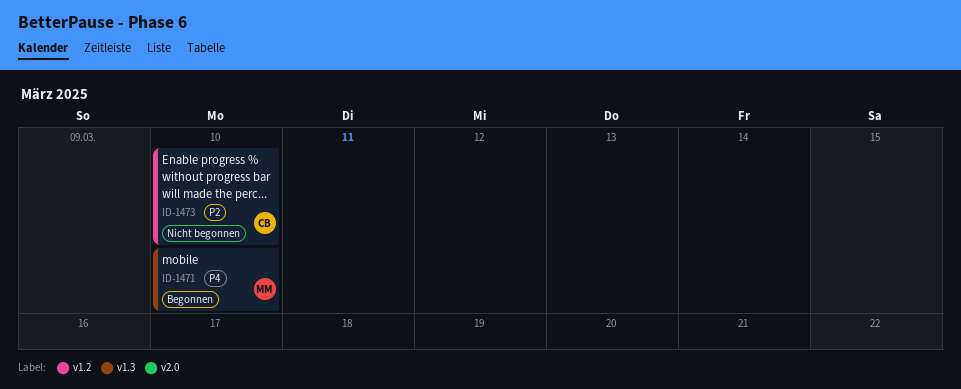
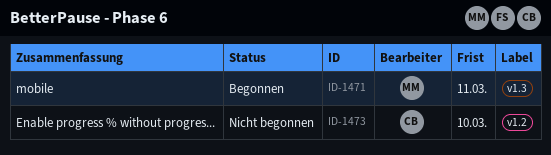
ID-1471, due: Mar 10 -> Mar 11

